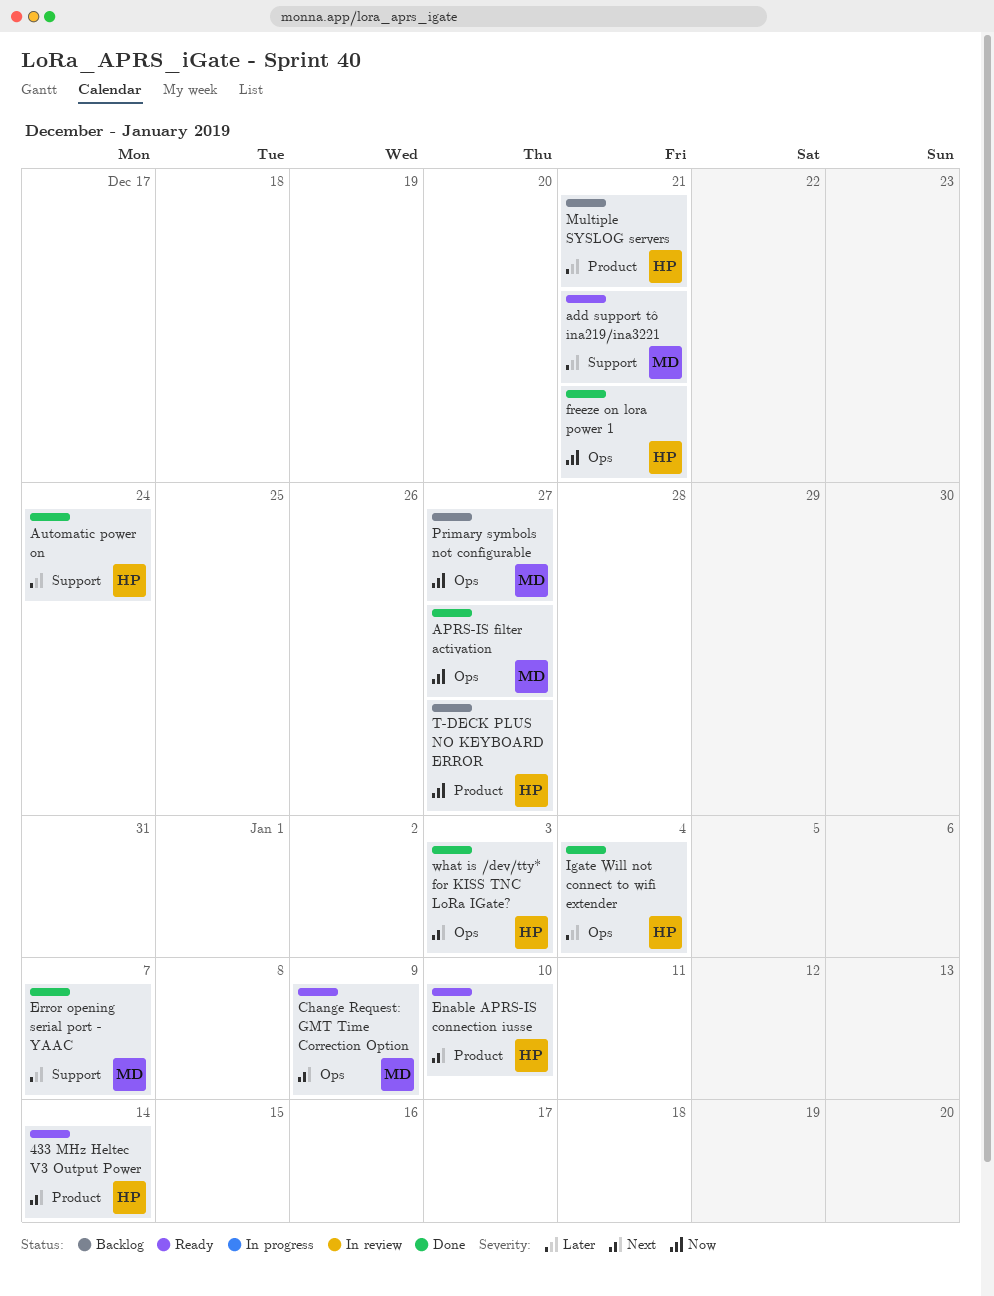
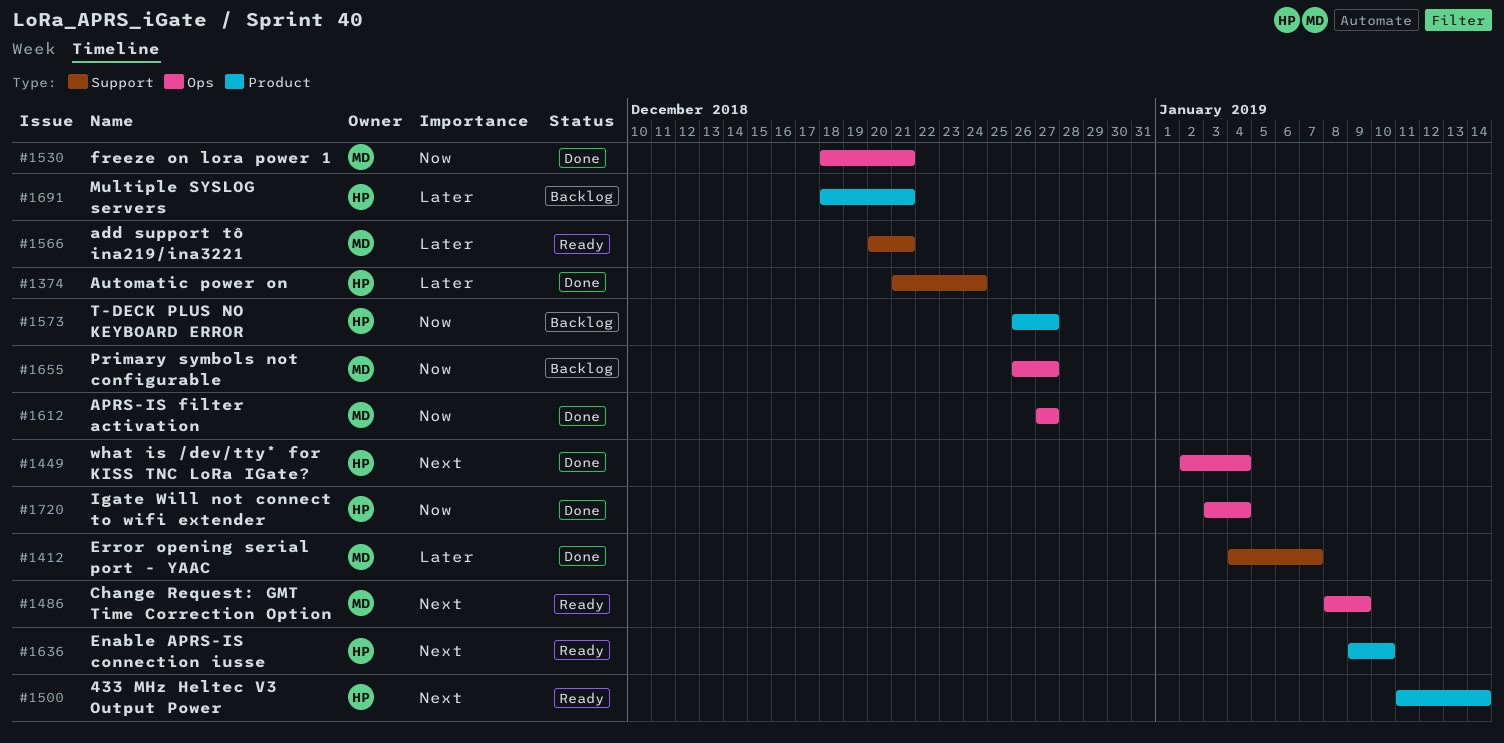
freeze on lora power 1, owner: HP -> MD
Igate Will not connect to wifi extender, priority: Later -> Now
what is /dev/tty* for KISS TNC LoRa IGate?, due: Jan 3 -> Jan 4

